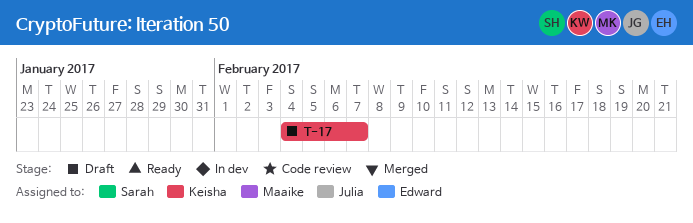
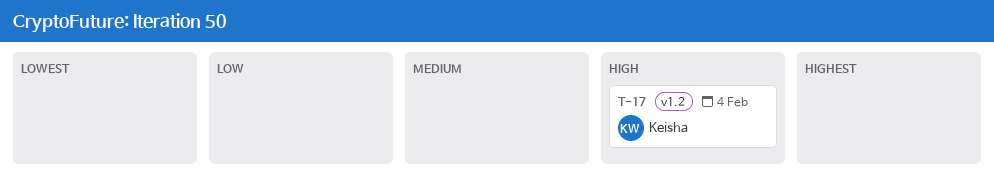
T-17, due: Feb 7 -> Feb 4

